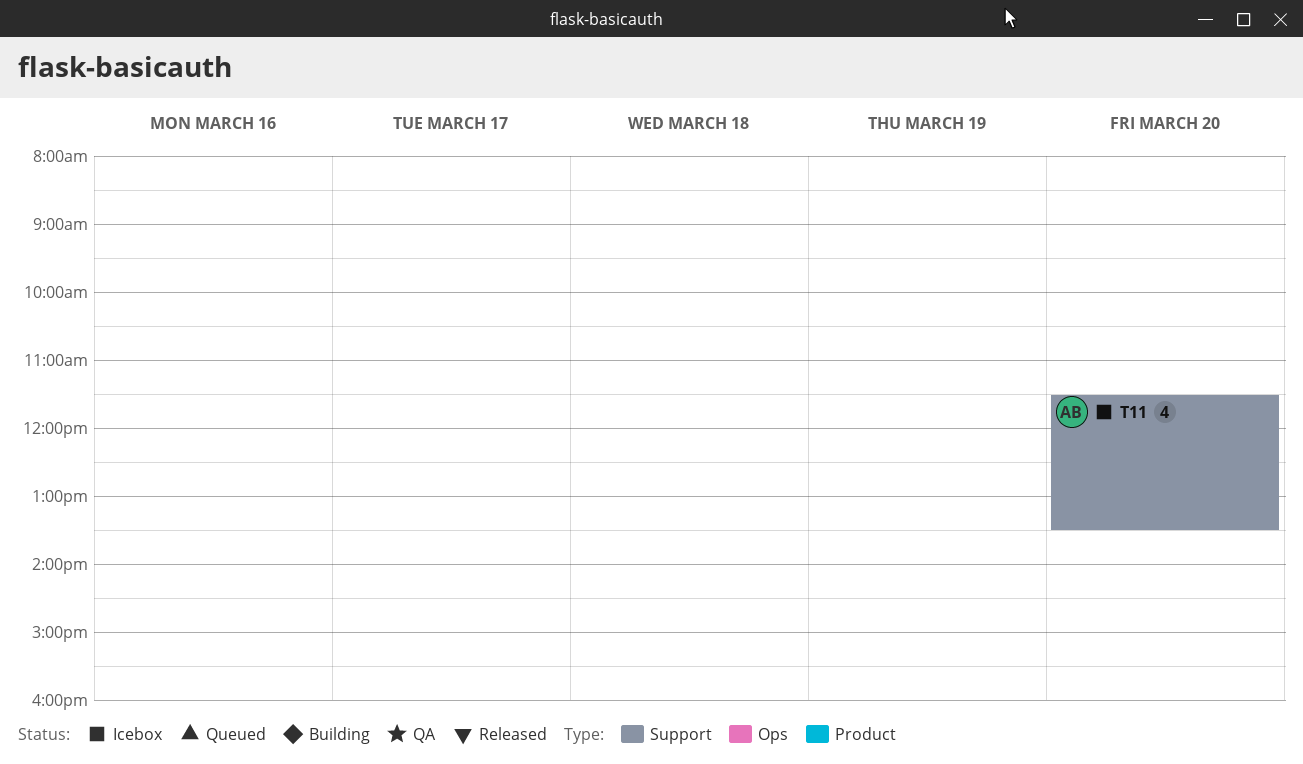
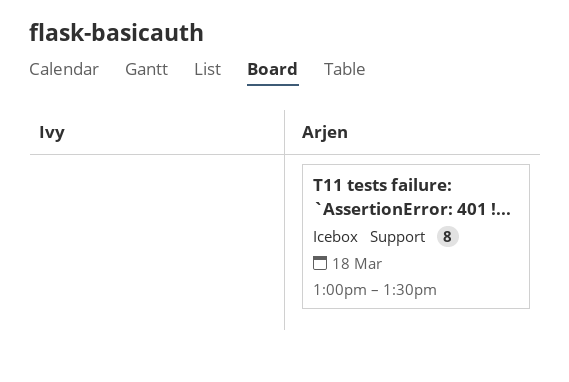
T11, estimate: 4 -> 8
T11, day: Mar 20 -> Mar 18
T11, begins: 11:30 -> 13:00

